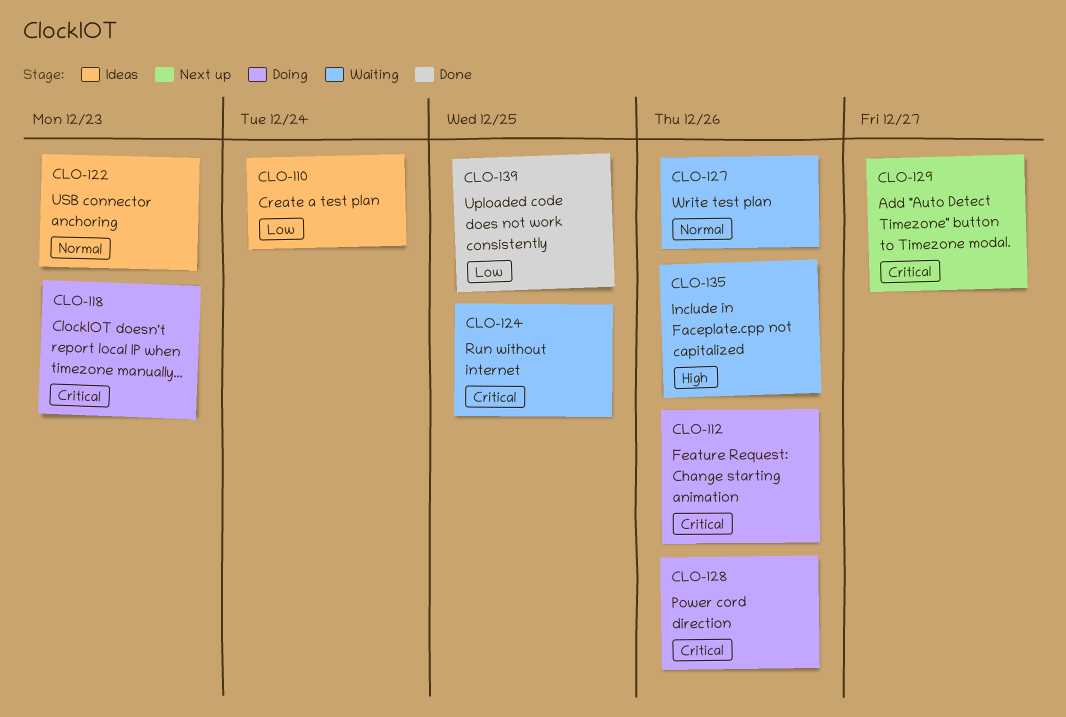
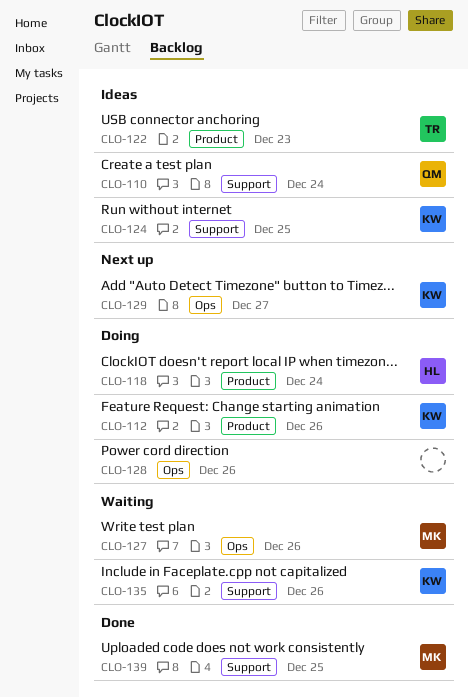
CLO-118, due: Dec 23 -> Dec 24
CLO-124, status: Waiting -> Ideas

